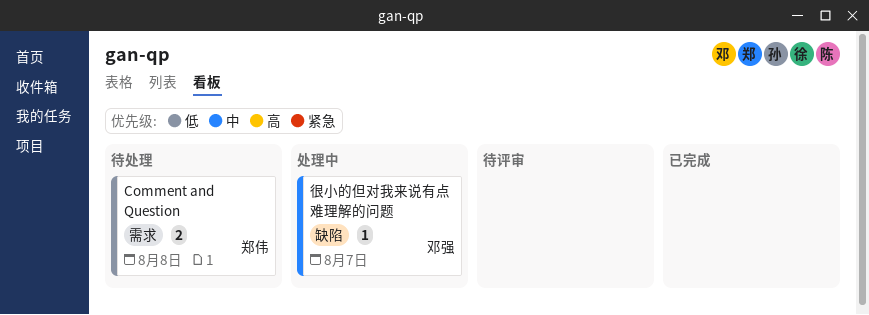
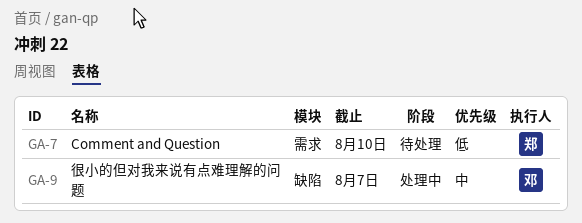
Comment and Question, due: Aug 8 -> Aug 10

